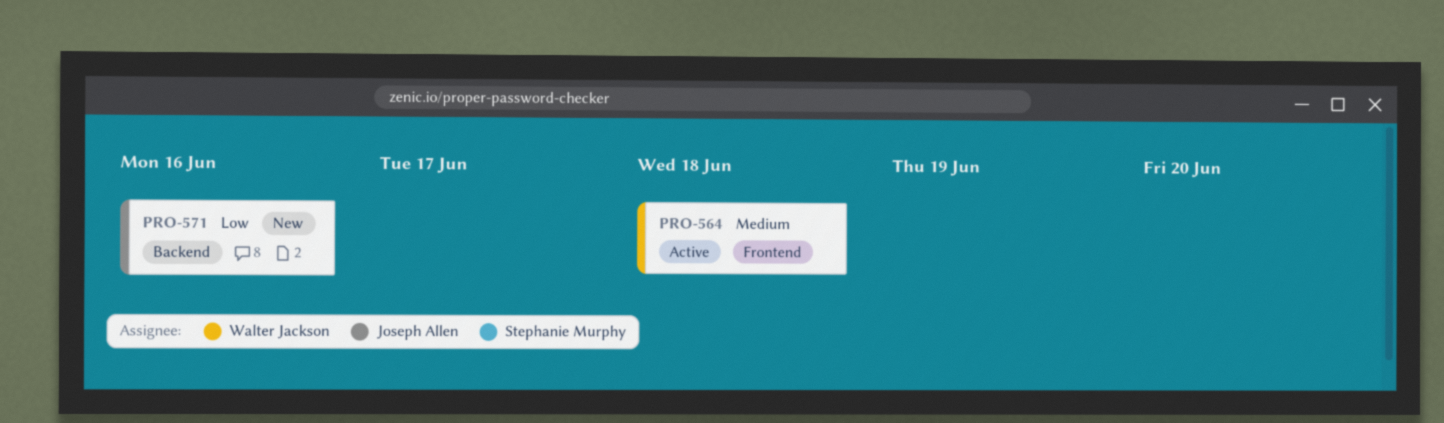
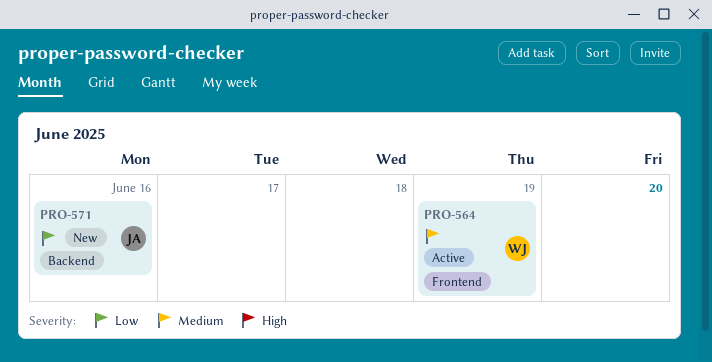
PRO-564, due: Jun 18 -> Jun 19

